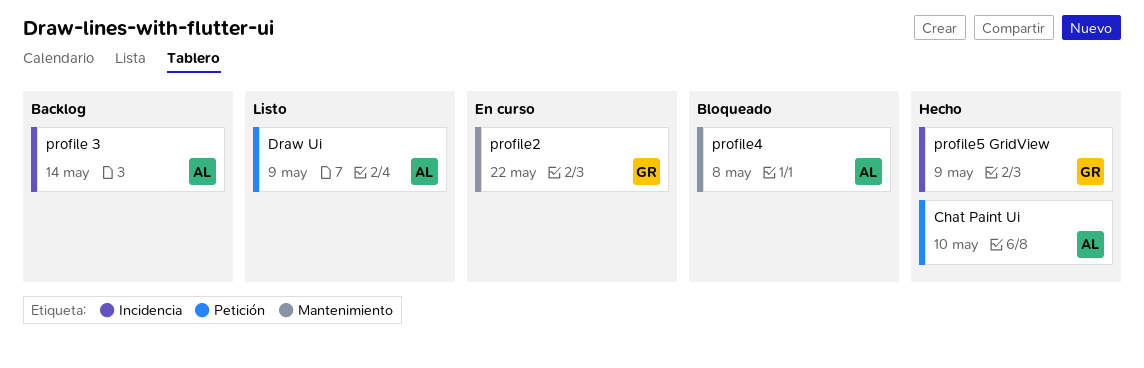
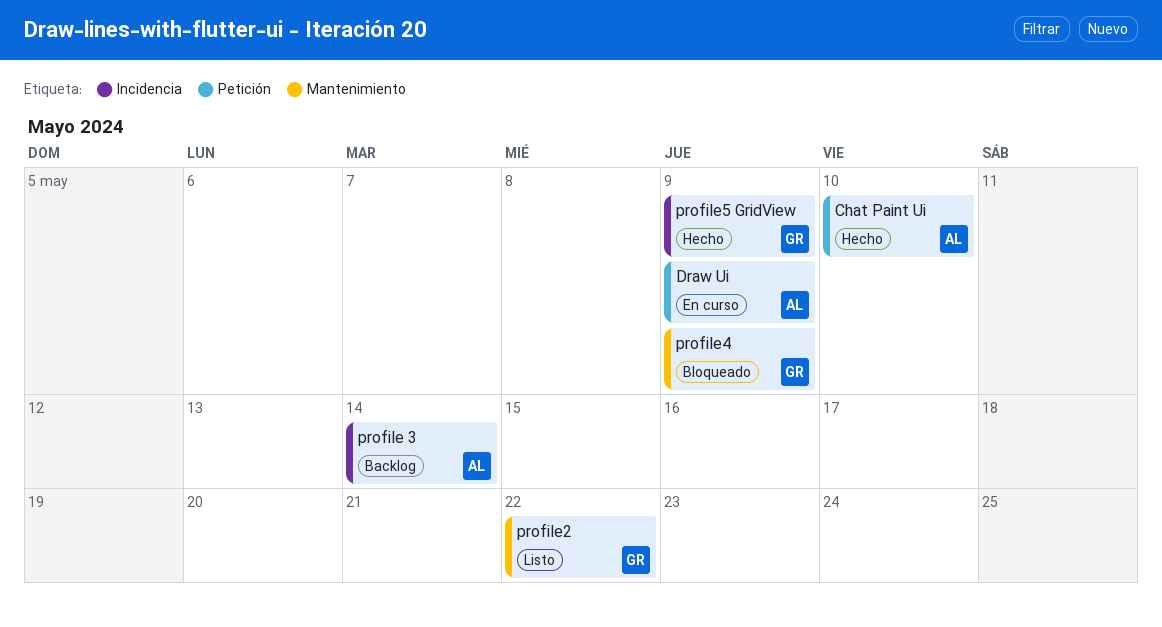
Draw Ui, status: Listo -> En curso
profile2, status: En curso -> Listo
profile4, owner: AL -> GR
profile4, due: May 8 -> May 9

